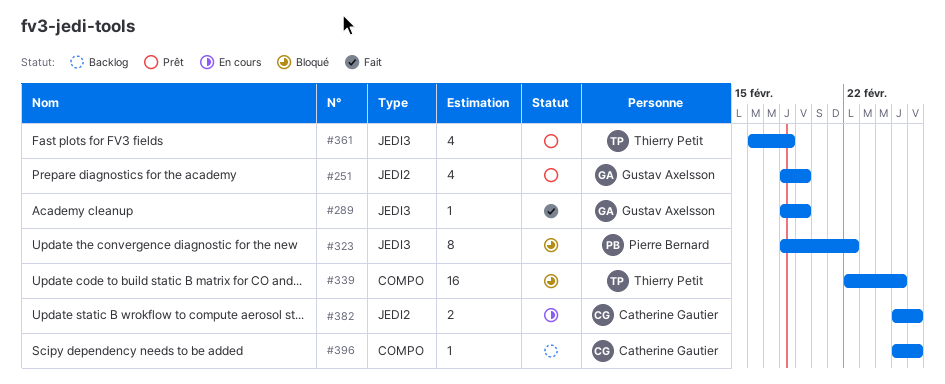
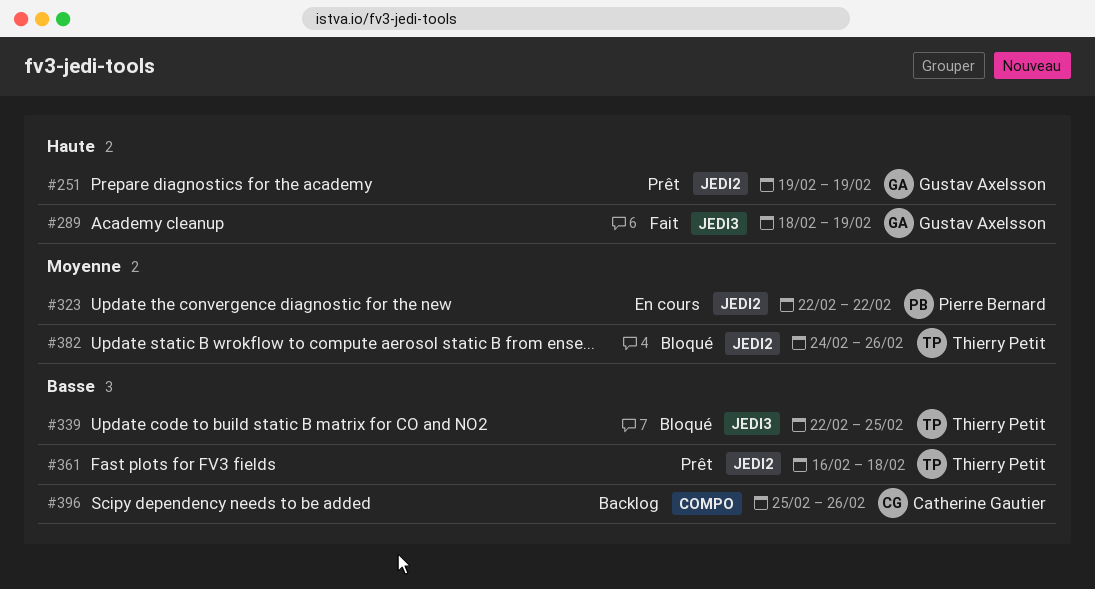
#251, start: Feb 18 -> Feb 19
#323, status: Bloqué -> En cours
#323, label: JEDI3 -> JEDI2
#323, start: Feb 18 -> Feb 22
#339, label: COMPO -> JEDI3
#361, label: JEDI3 -> JEDI2
#382, status: En cours -> Bloqué
#382, owner: Catherine Gautier -> Thierry Petit
#382, start: Feb 25 -> Feb 24

